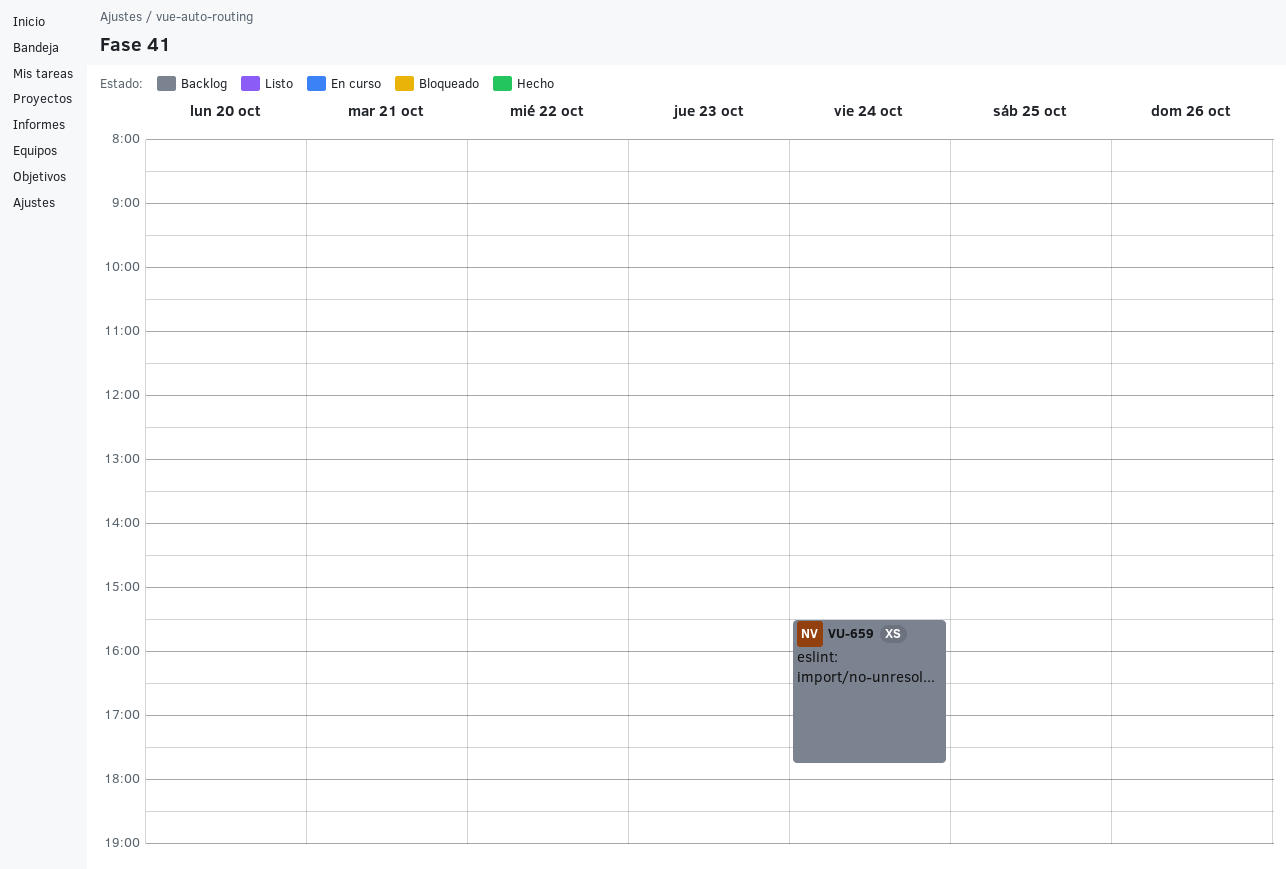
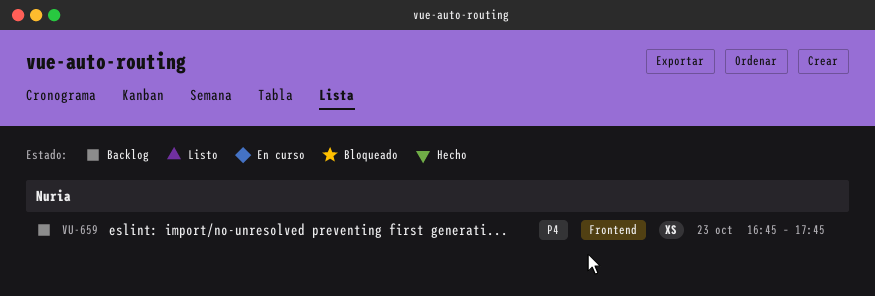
VU-659, day: Oct 24 -> Oct 23
VU-659, begins: 15:30 -> 16:45

